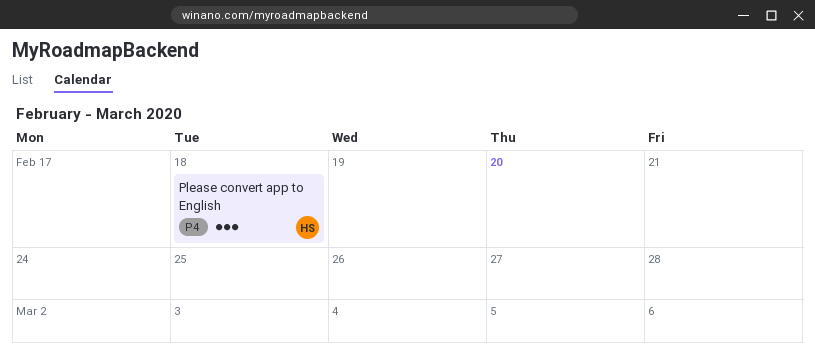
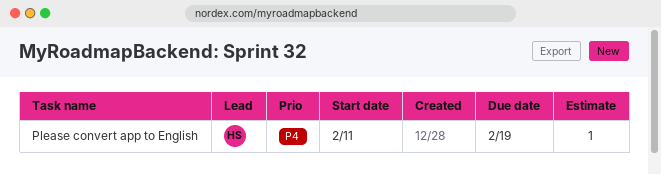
Please convert app to English, estimate: 3 -> 1
Please convert app to English, due: Feb 18 -> Feb 19

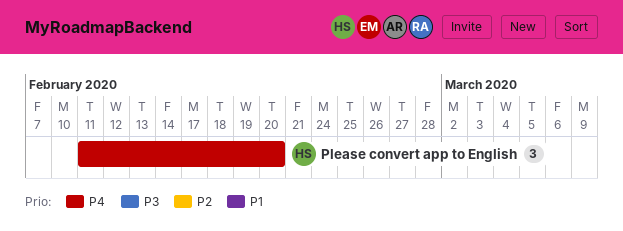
Please convert app to English, estimate: 1 -> 3
Please convert app to English, due: Feb 19 -> Feb 20

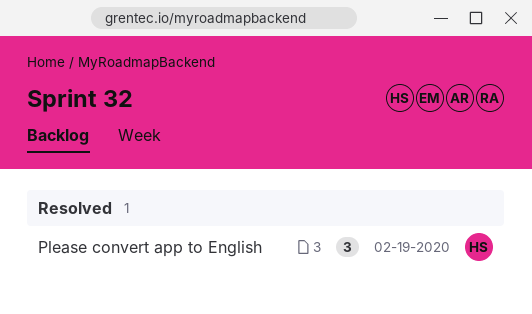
Please convert app to English, due: Feb 20 -> Feb 19

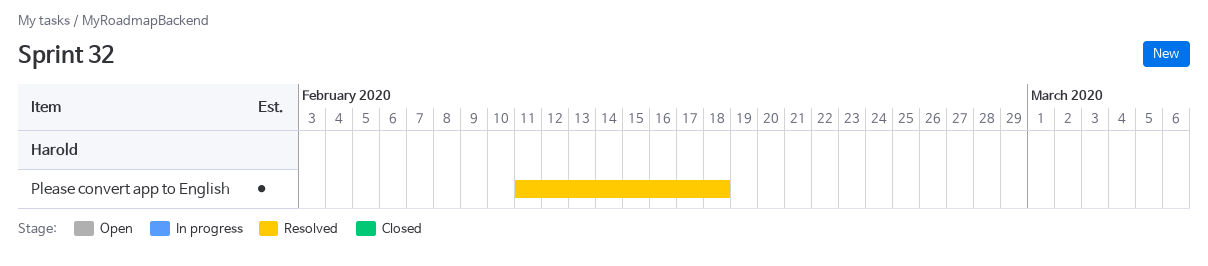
Please convert app to English, estimate: 3 -> 1
Please convert app to English, due: Feb 19 -> Feb 18

